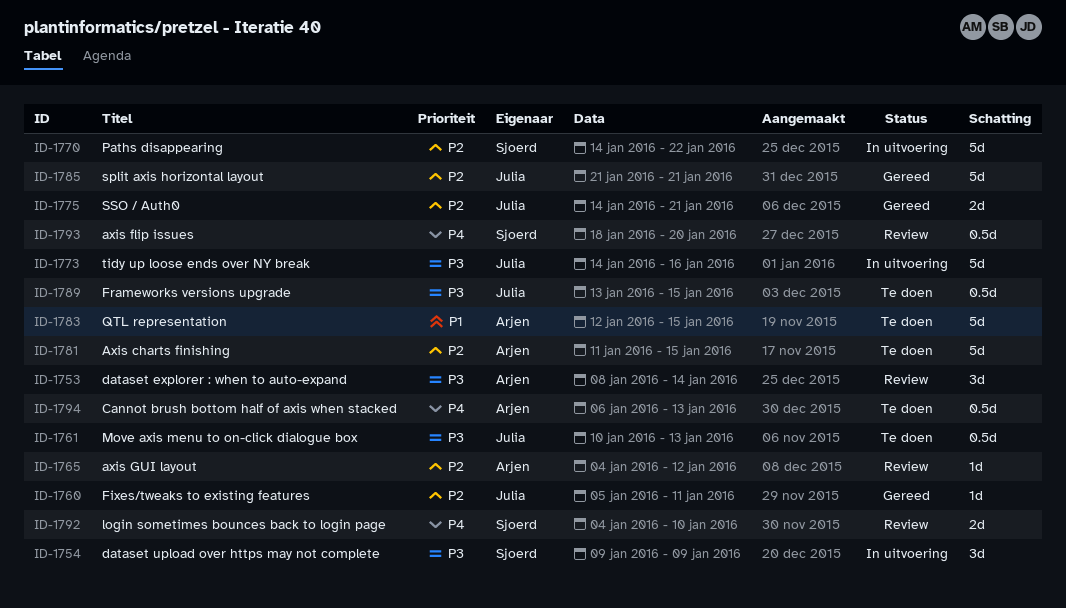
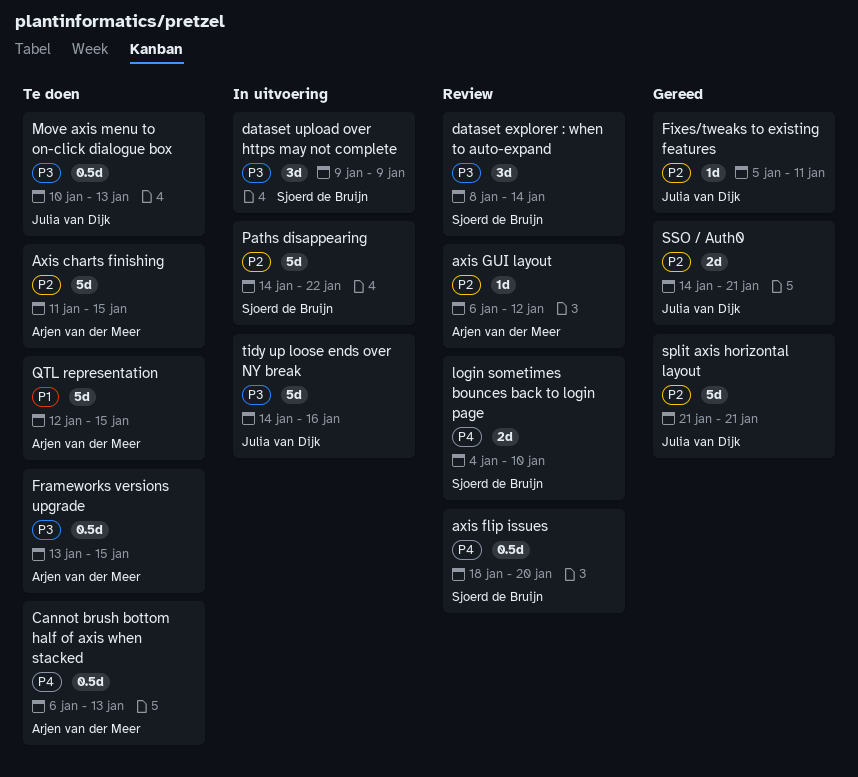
axis GUI layout, start: Jan 4 -> Jan 6
dataset explorer : when to auto-expand, owner: Arjen van der Meer -> Sjoerd de Bruijn
Frameworks versions upgrade, owner: Julia van Dijk -> Arjen van der Meer

